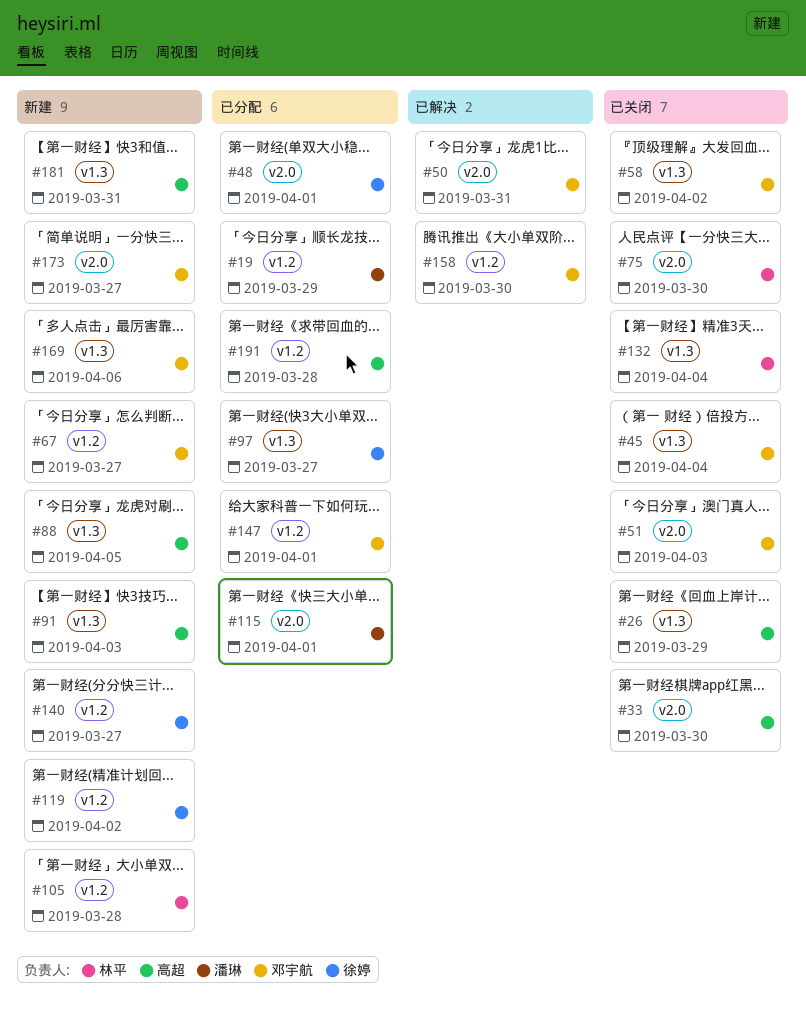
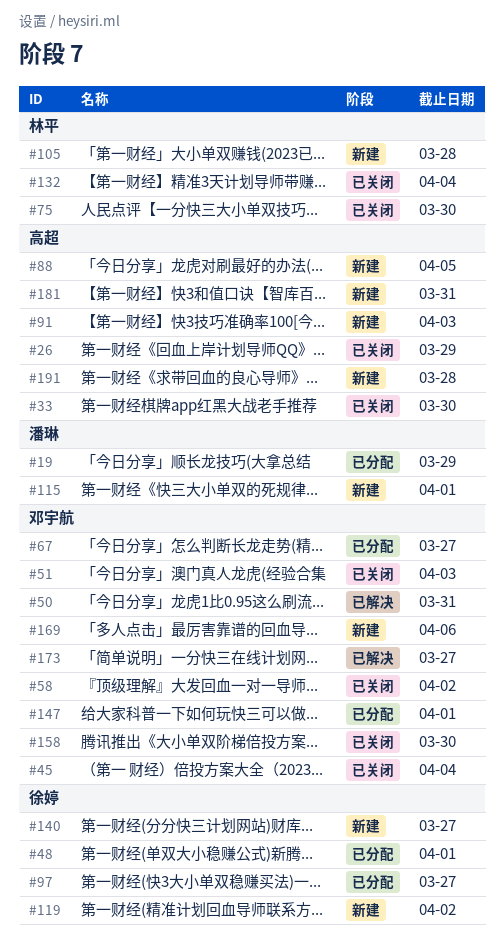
#67, status: 新建 -> 已分配
#115, status: 已分配 -> 新建
#158, status: 已解决 -> 已关闭
#173, status: 新建 -> 已解决
#191, status: 已分配 -> 新建

